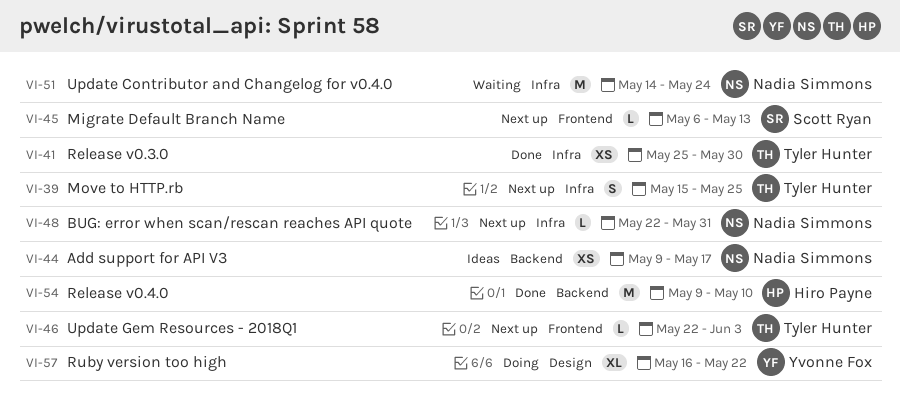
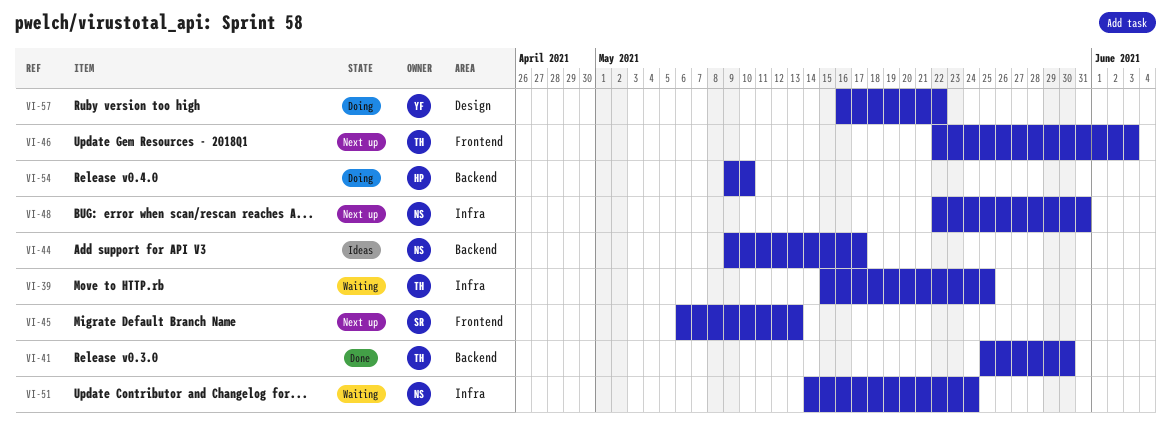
VI-39, status: Next up -> Waiting
VI-41, label: Infra -> Backend
VI-54, status: Done -> Doing

